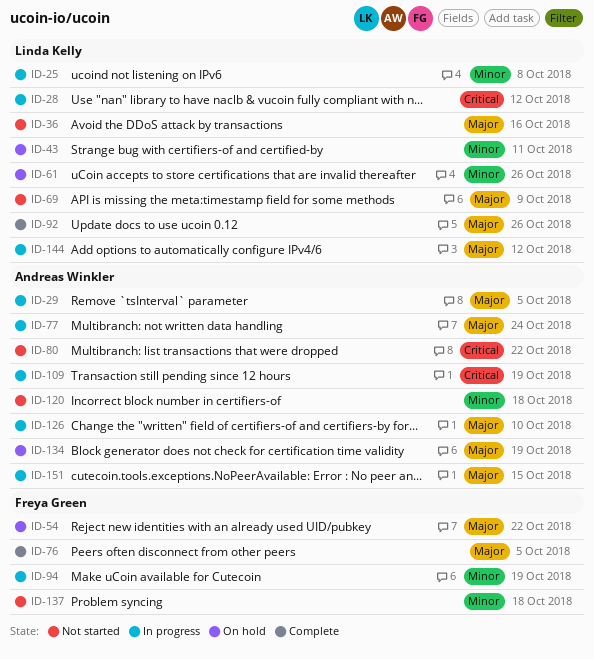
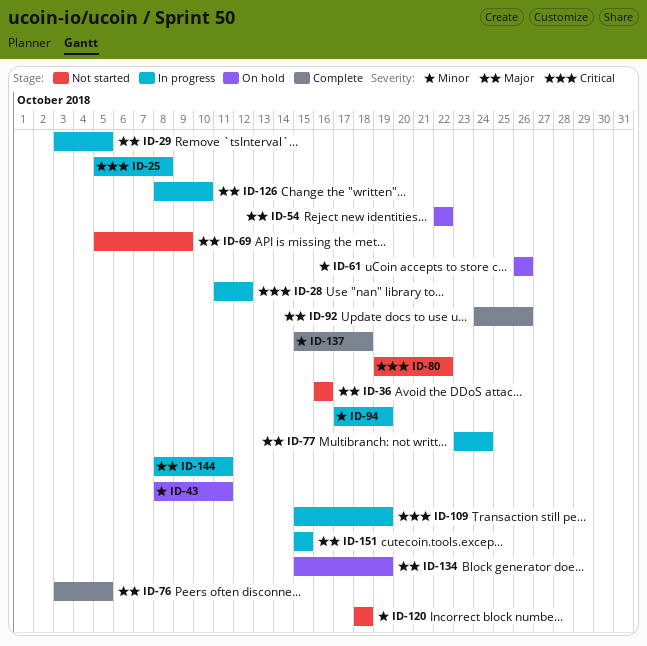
ID-25, priority: Minor -> Critical
ID-137, status: Not started -> Complete
ID-144, due: Oct 12 -> Oct 11

